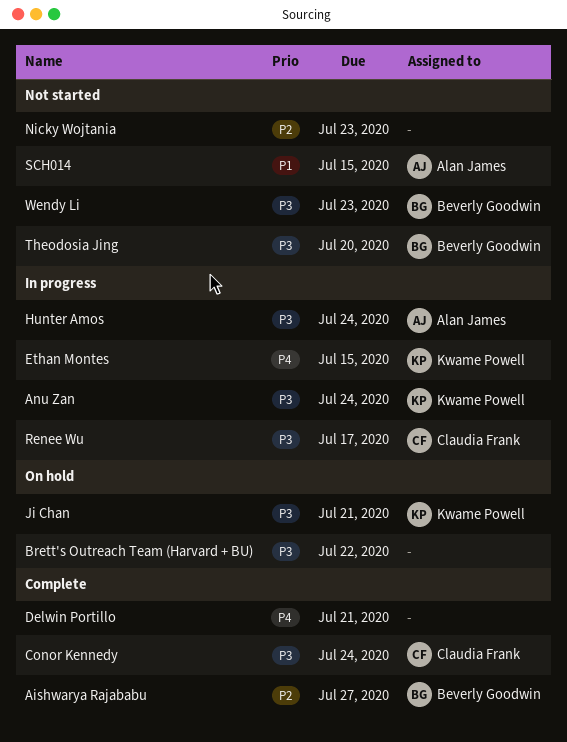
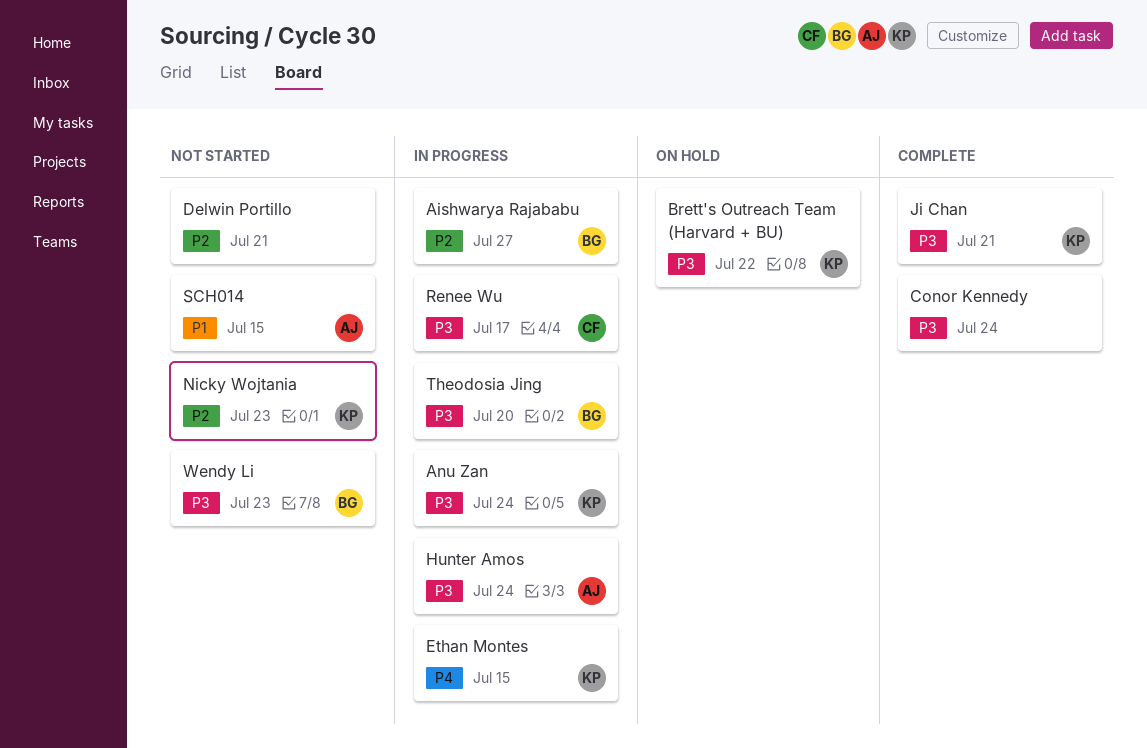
Aishwarya Rajababu, status: Complete -> In progress
Brett's Outreach Team (Harvard + BU), owner: none -> Kwame Powell
Conor Kennedy, owner: Claudia Frank -> none
Delwin Portillo, status: Complete -> Not started
Delwin Portillo, priority: P4 -> P2
Ji Chan, status: On hold -> Complete
Nicky Wojtania, owner: none -> Kwame Powell
Theodosia Jing, status: Not started -> In progress

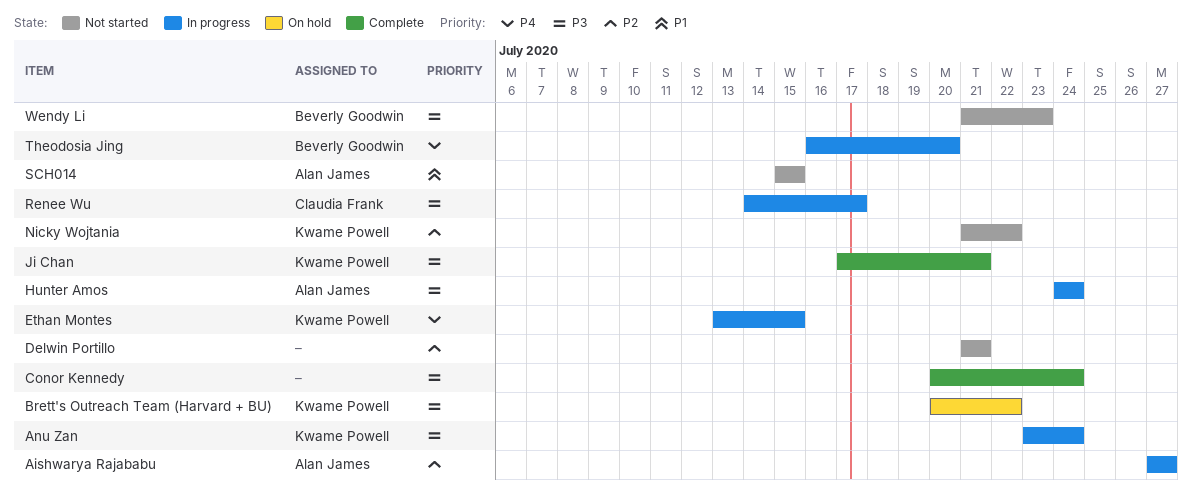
Aishwarya Rajababu, owner: Beverly Goodwin -> Alan James
Nicky Wojtania, due: Jul 23 -> Jul 22
Theodosia Jing, priority: P3 -> P4

